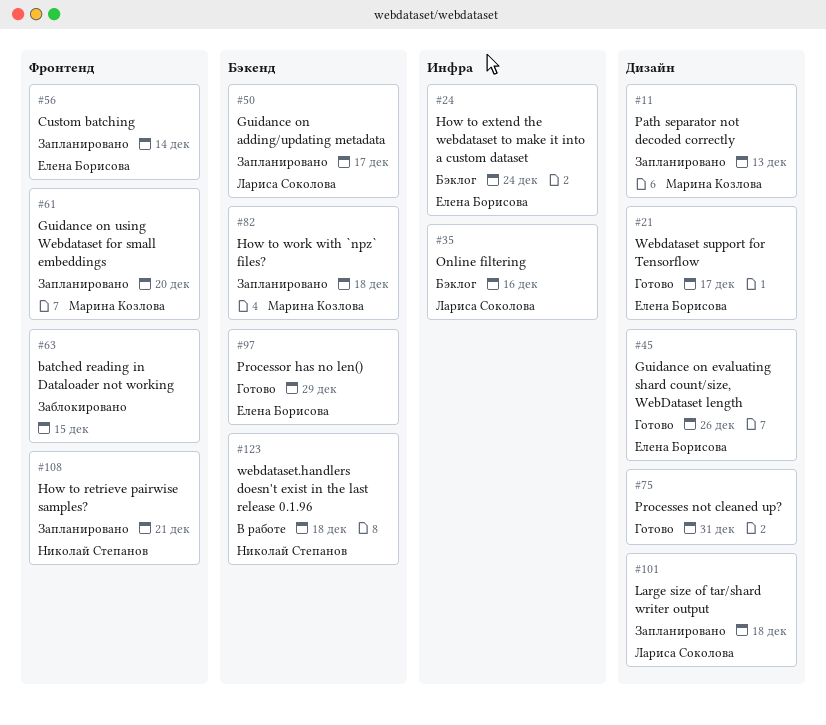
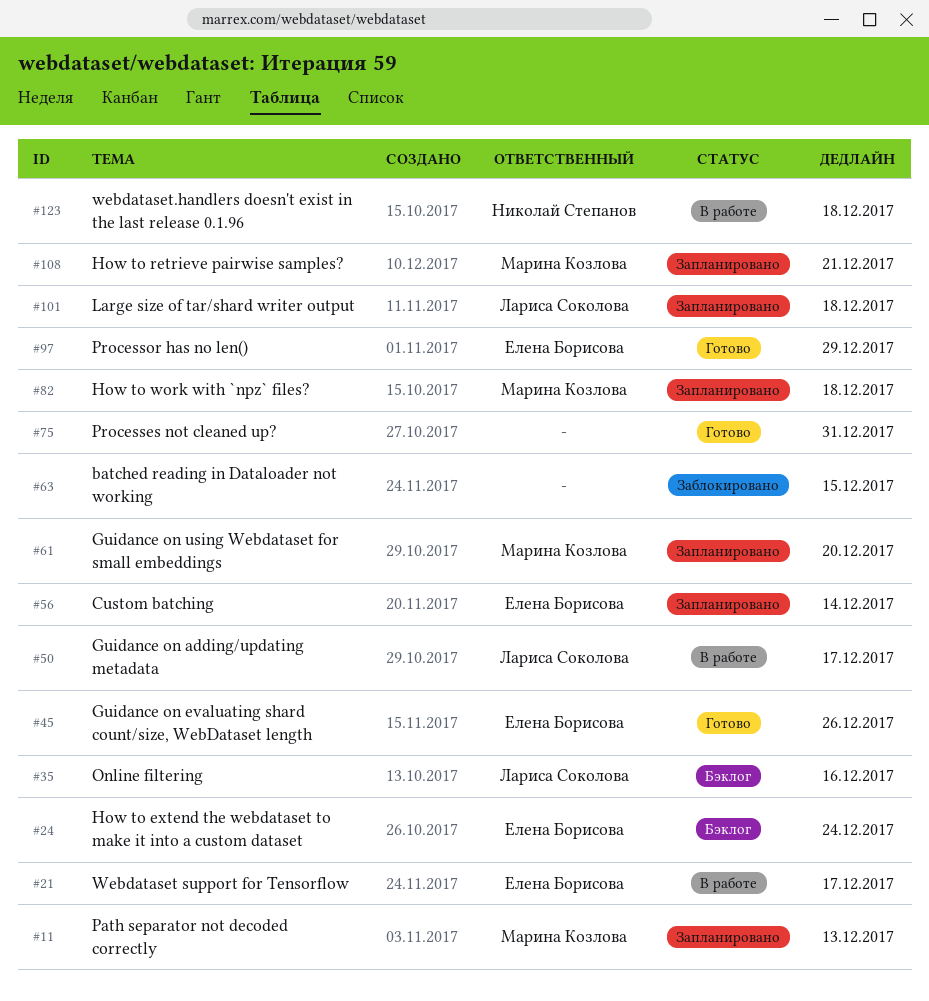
#21, status: Готово -> В работе
#50, status: Запланировано -> В работе
#108, owner: Николай Степанов -> Марина Козлова

